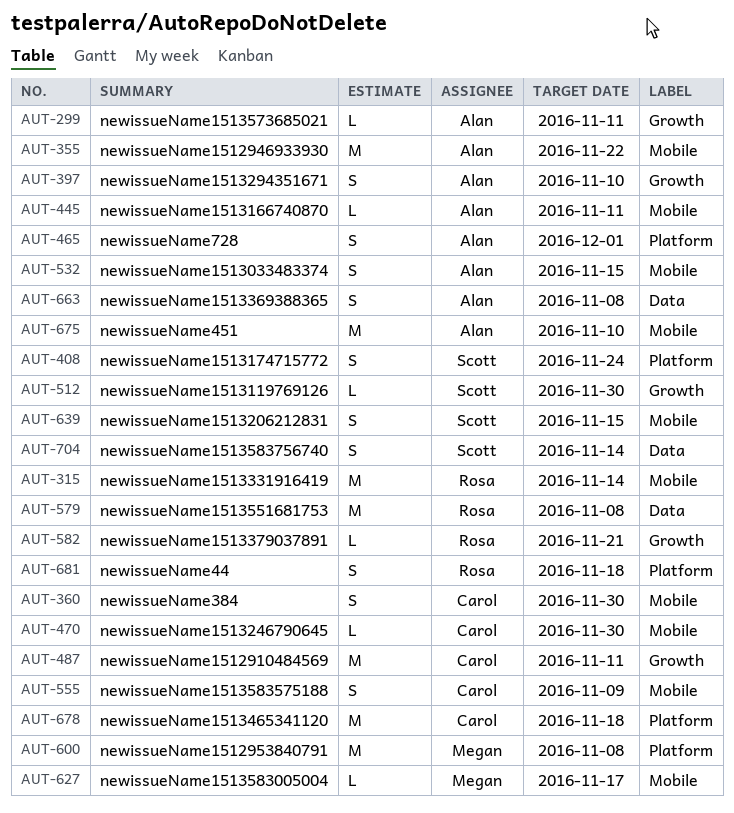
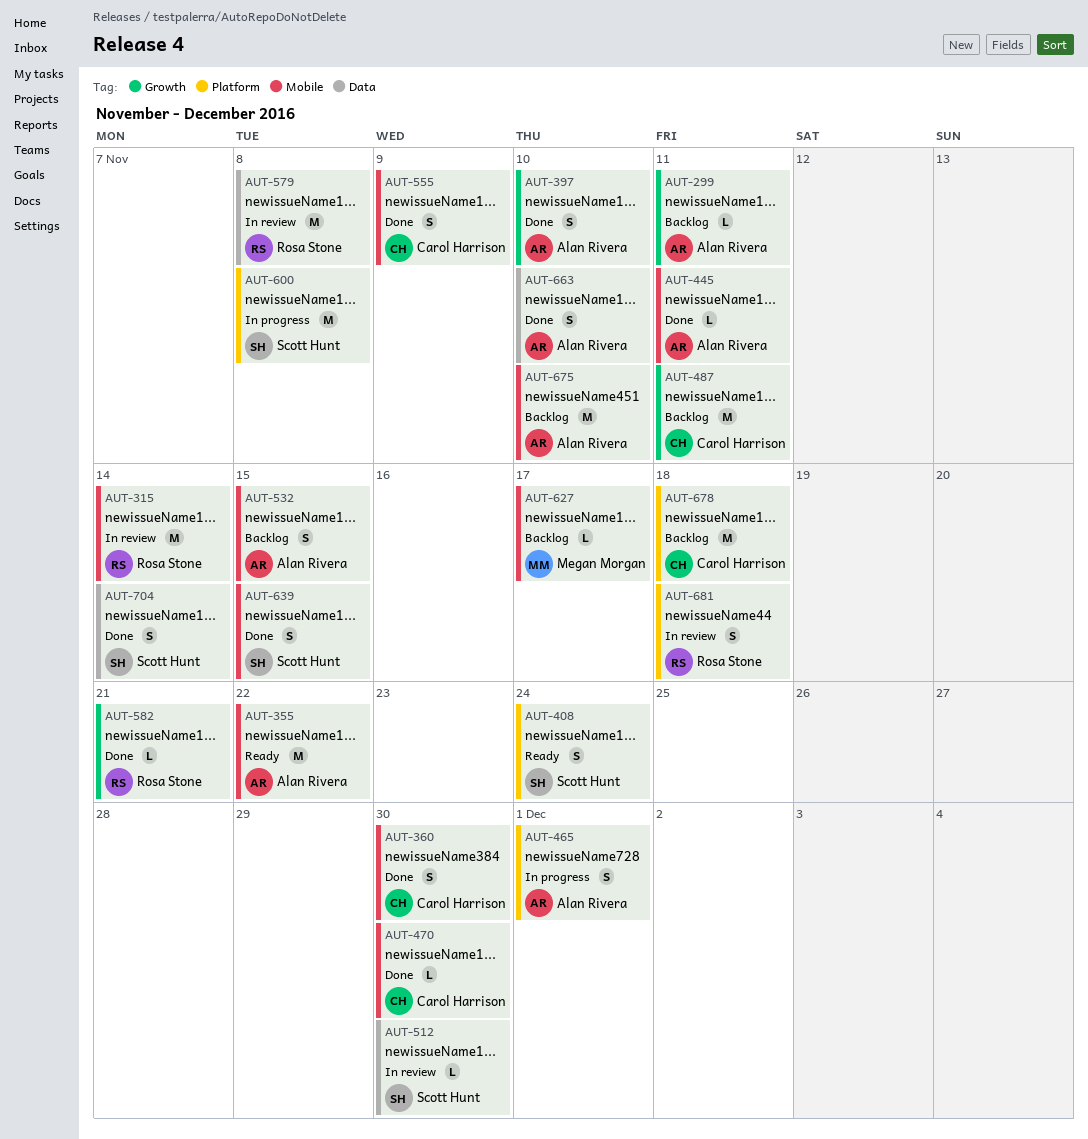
AUT-512, label: Growth -> Data
AUT-600, owner: Megan Morgan -> Scott Hunt
AUT-663, due: Nov 8 -> Nov 10

